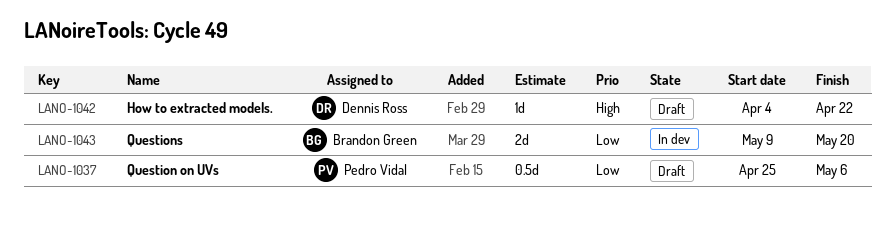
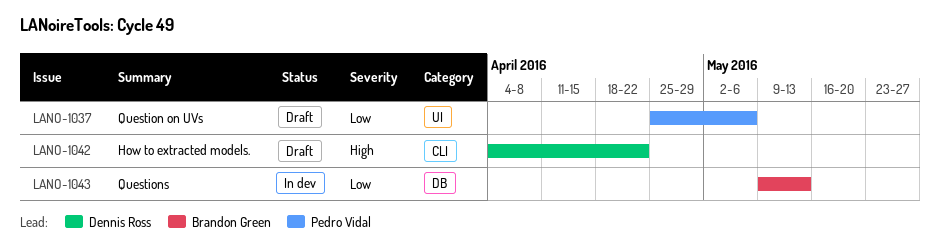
LANO-1043, due: May 20 -> May 13

